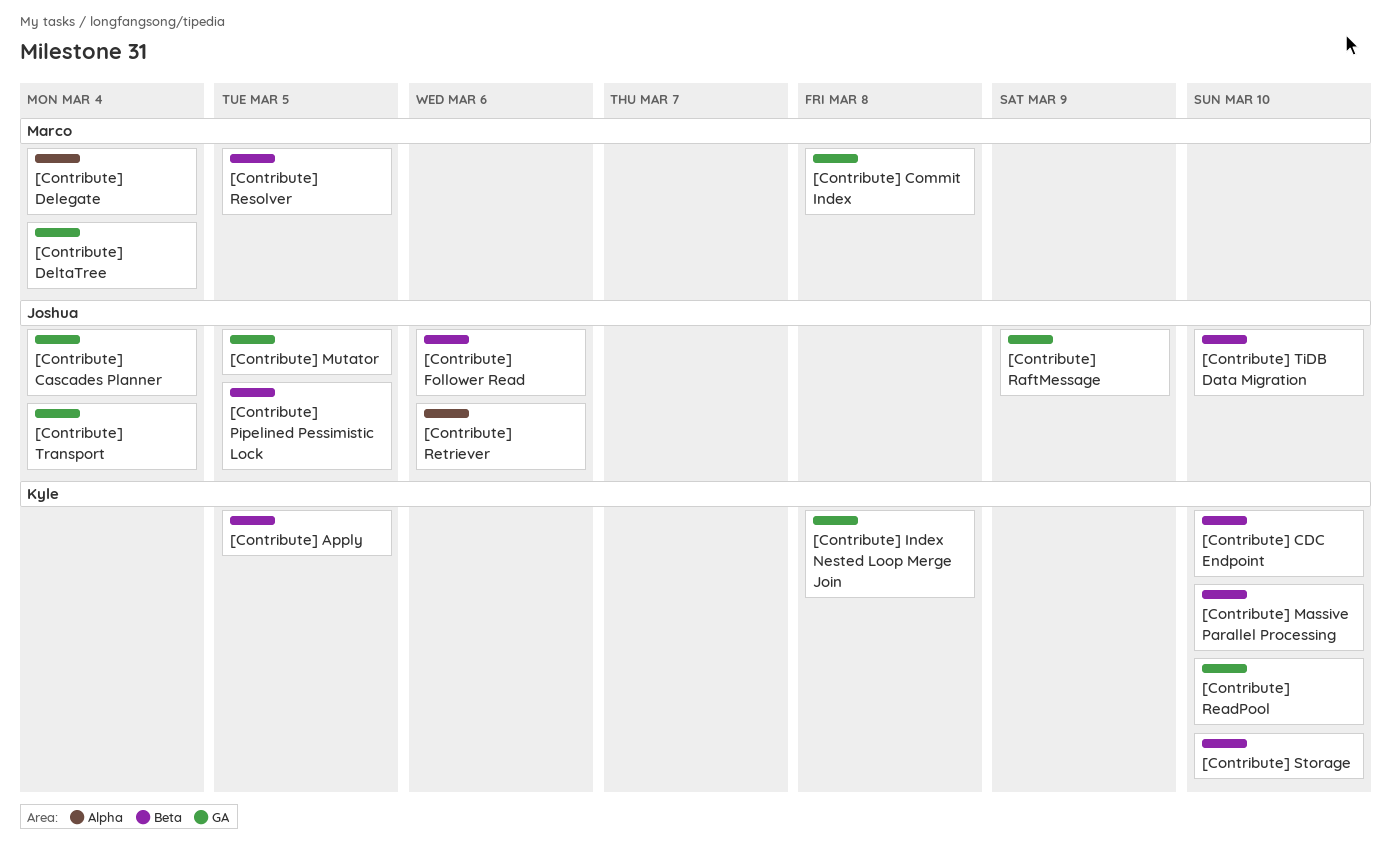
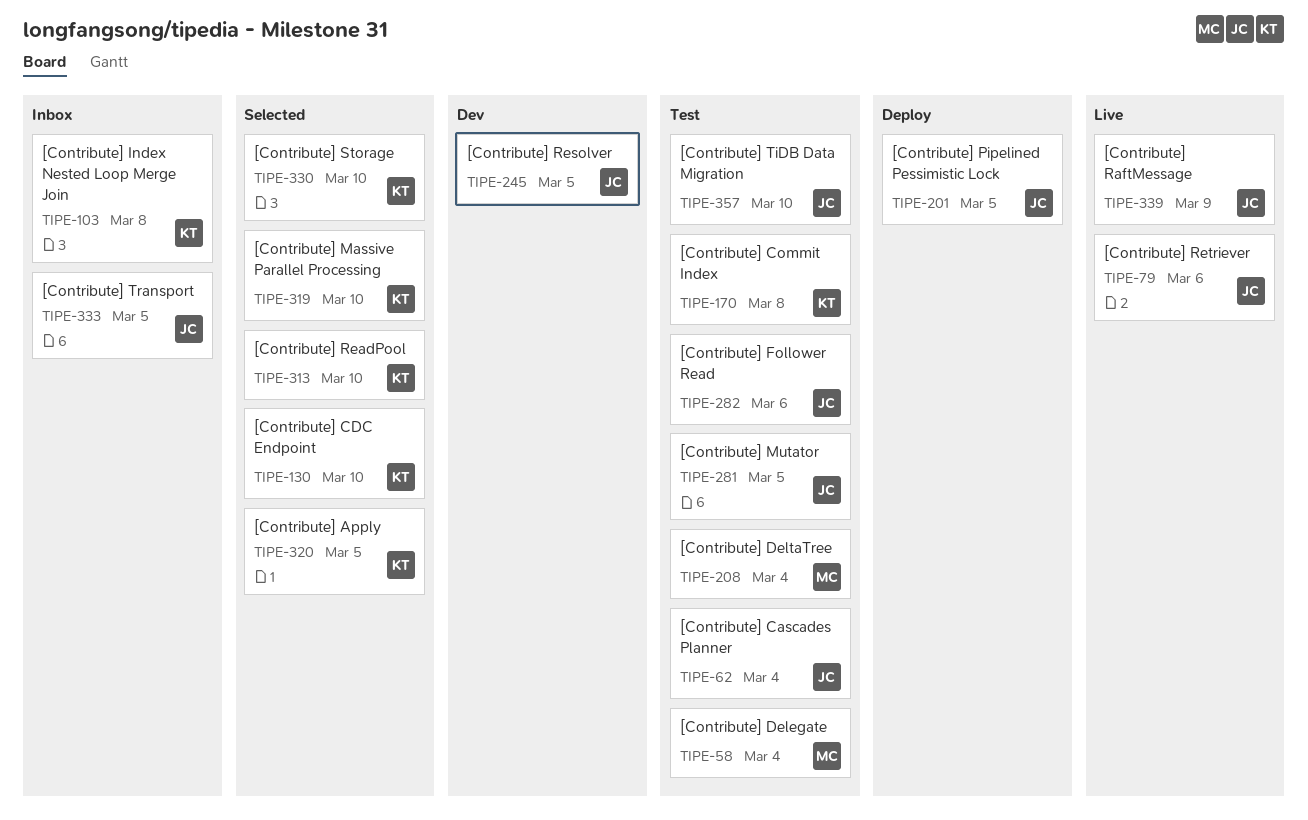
[Contribute] Commit Index, owner: Marco -> Kyle
[Contribute] Resolver, owner: Marco -> Joshua
[Contribute] Transport, due: Mar 4 -> Mar 5

